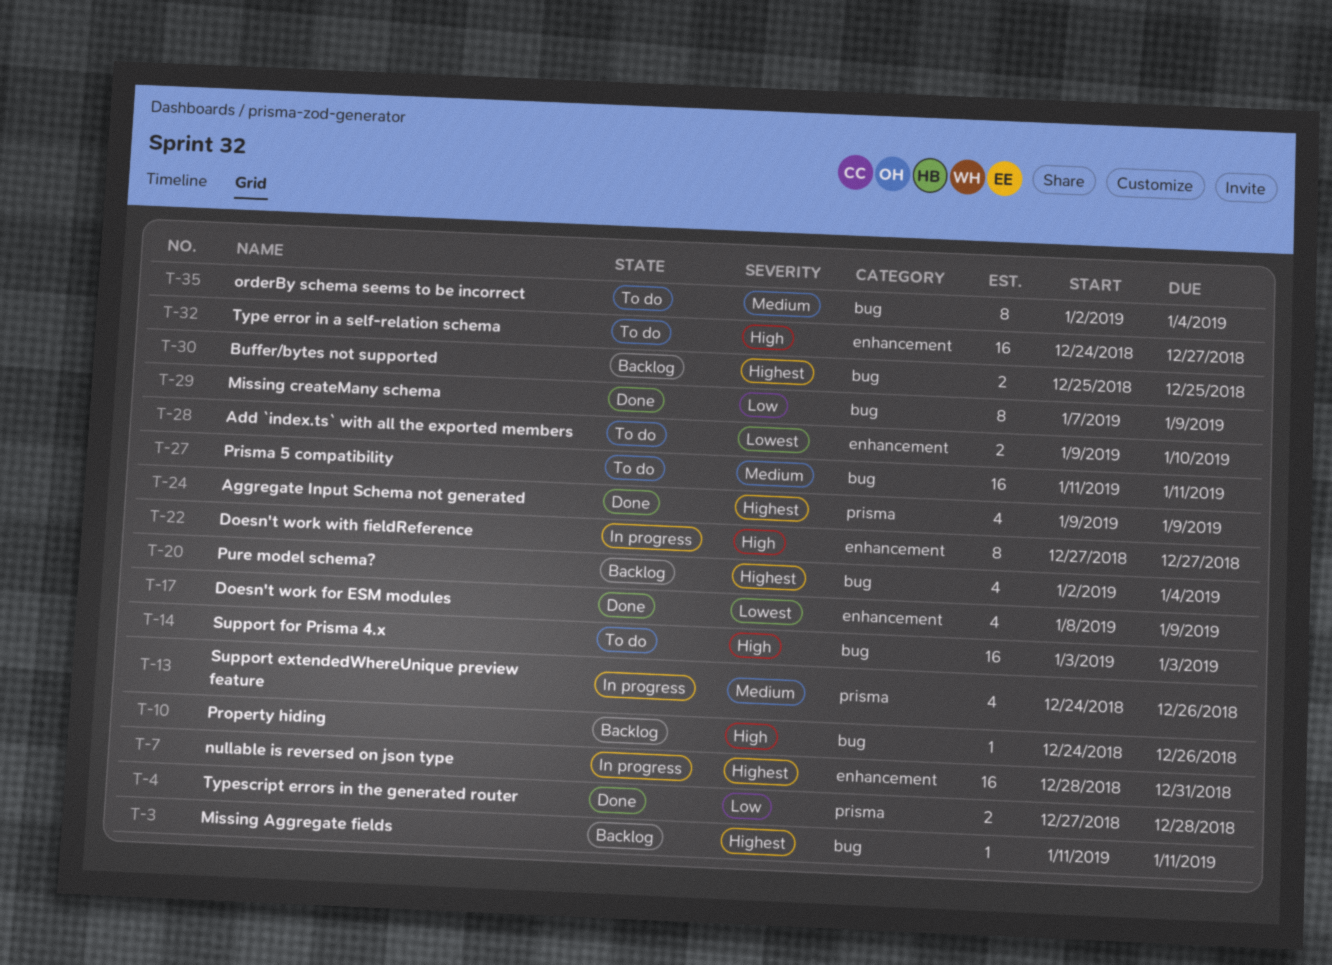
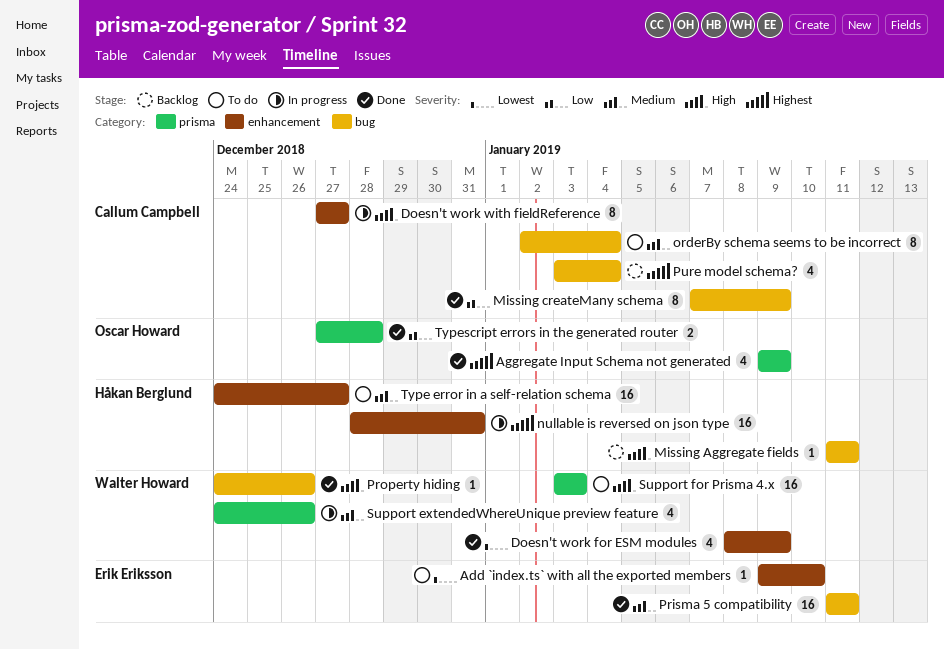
Add `index.ts` with all the exported members, estimate: 2 -> 1
Buffer/bytes not supported: present -> none
Missing Aggregate fields, priority: Highest -> High
Prisma 5 compatibility, status: To do -> Done
Property hiding, status: Backlog -> Done
Pure model schema?, start: Jan 2 -> Jan 3
Support for Prisma 4.x, label: bug -> prisma
Type error in a self-relation schema, priority: High -> Medium

